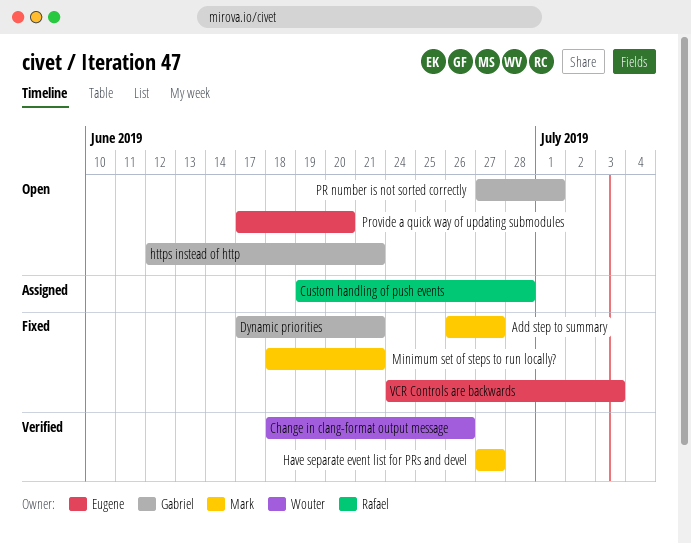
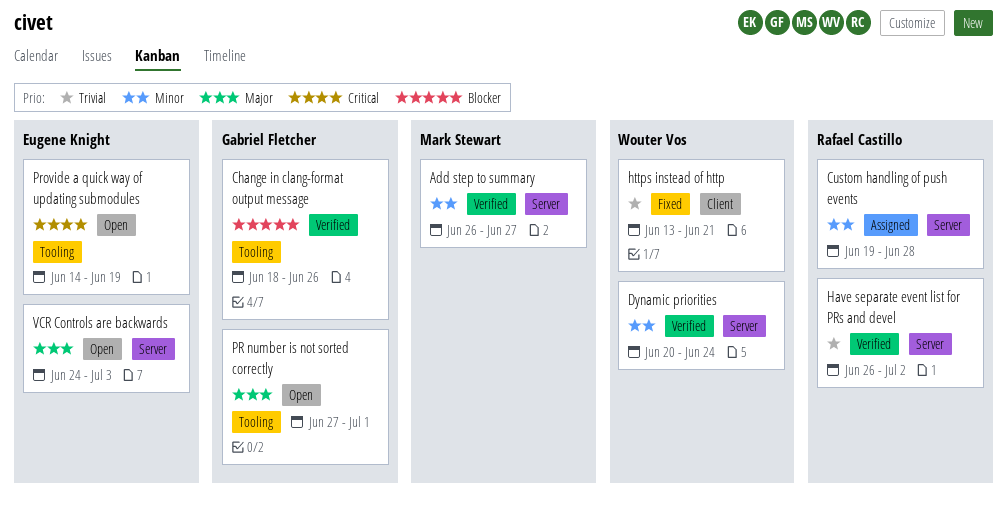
Add step to summary, status: Fixed -> Verified
Change in clang-format output message, owner: Wouter Vos -> Gabriel Fletcher
Dynamic priorities, status: Fixed -> Verified
Dynamic priorities, owner: Gabriel Fletcher -> Wouter Vos
Dynamic priorities, start: Jun 17 -> Jun 20
Dynamic priorities, due: Jun 21 -> Jun 24
Have separate event list for PRs and devel, owner: Mark Stewart -> Rafael Castillo
Have separate event list for PRs and devel, start: Jun 27 -> Jun 26
Have separate event list for PRs and devel, due: Jun 27 -> Jul 2
https instead of http, status: Open -> Fixed
https instead of http, owner: Gabriel Fletcher -> Wouter Vos
https instead of http, start: Jun 12 -> Jun 13
Minimum set of steps to run locally?: present -> none
Provide a quick way of updating submodules, start: Jun 17 -> Jun 14
Provide a quick way of updating submodules, due: Jun 20 -> Jun 19
VCR Controls are backwards, status: Fixed -> Open

